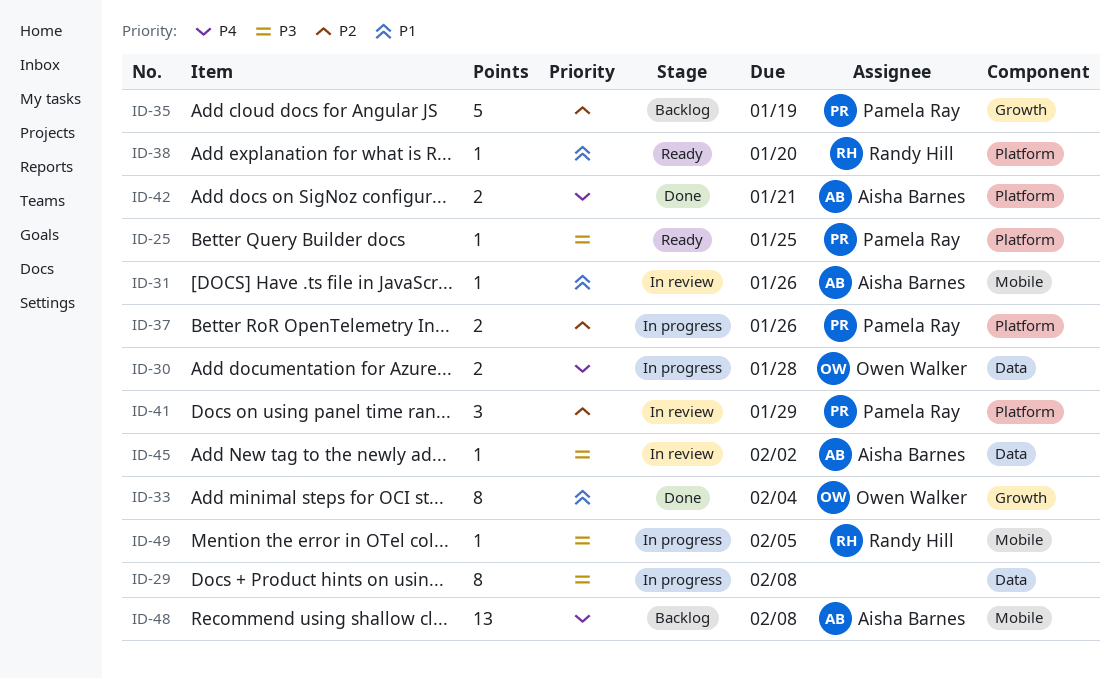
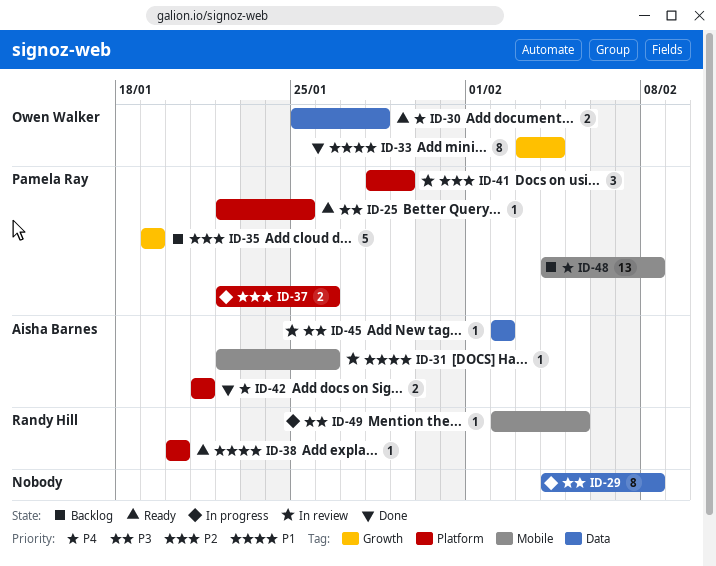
ID-30, status: In progress -> Ready
ID-48, owner: Aisha Barnes -> Pamela Ray

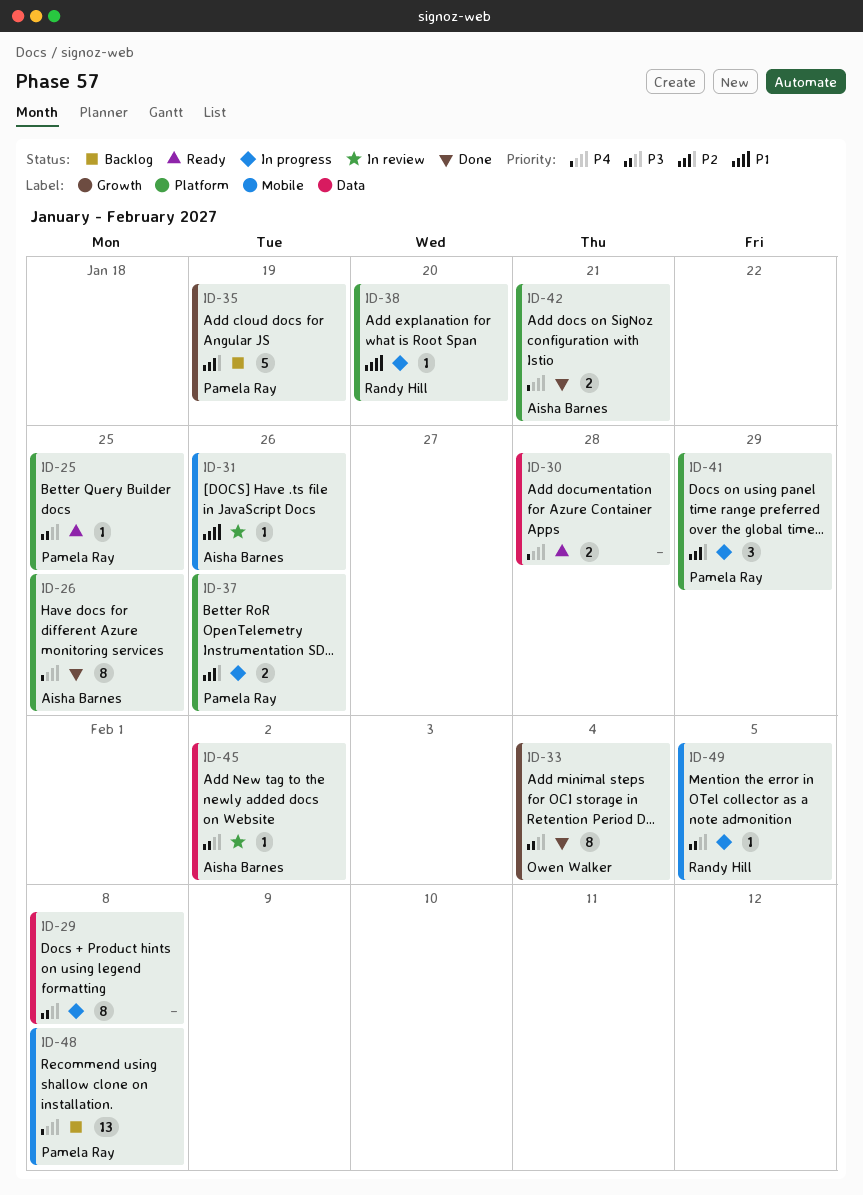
ID-26: none -> present
ID-30, owner: Owen Walker -> none
ID-33, priority: P1 -> P3
ID-38, status: Ready -> In progress
ID-41, status: In review -> In progress

